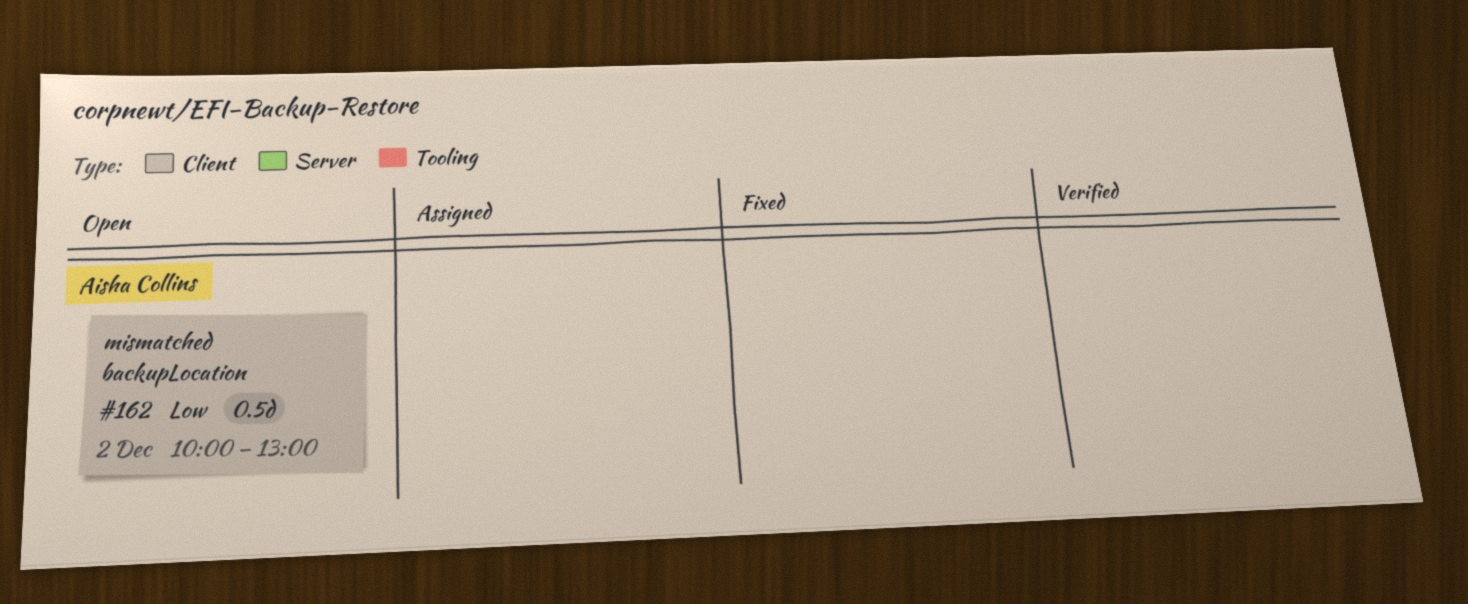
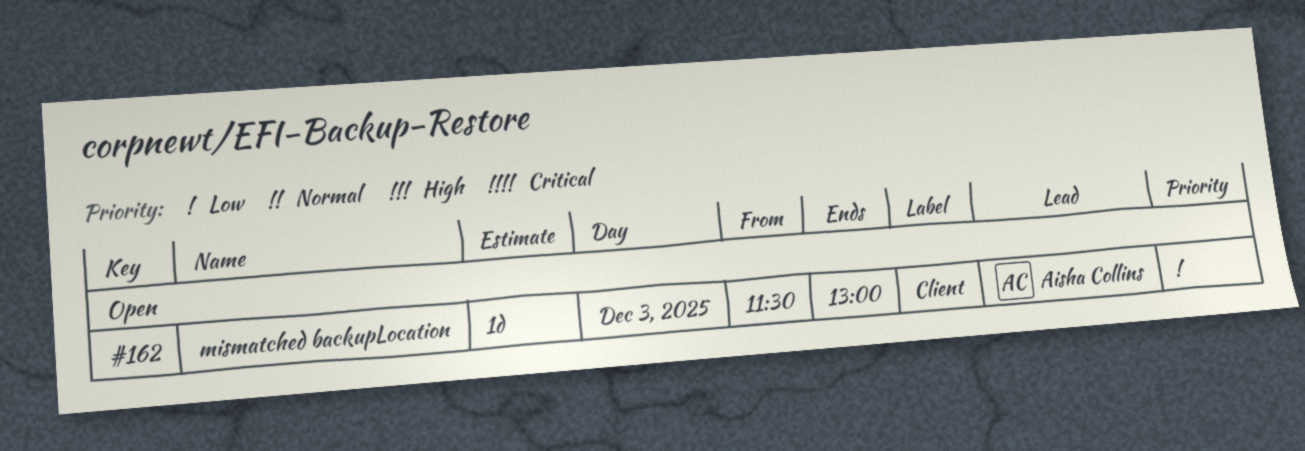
#162, estimate: 0.5d -> 1d
#162, day: Dec 2 -> Dec 3
#162, begins: 10:00 -> 11:30

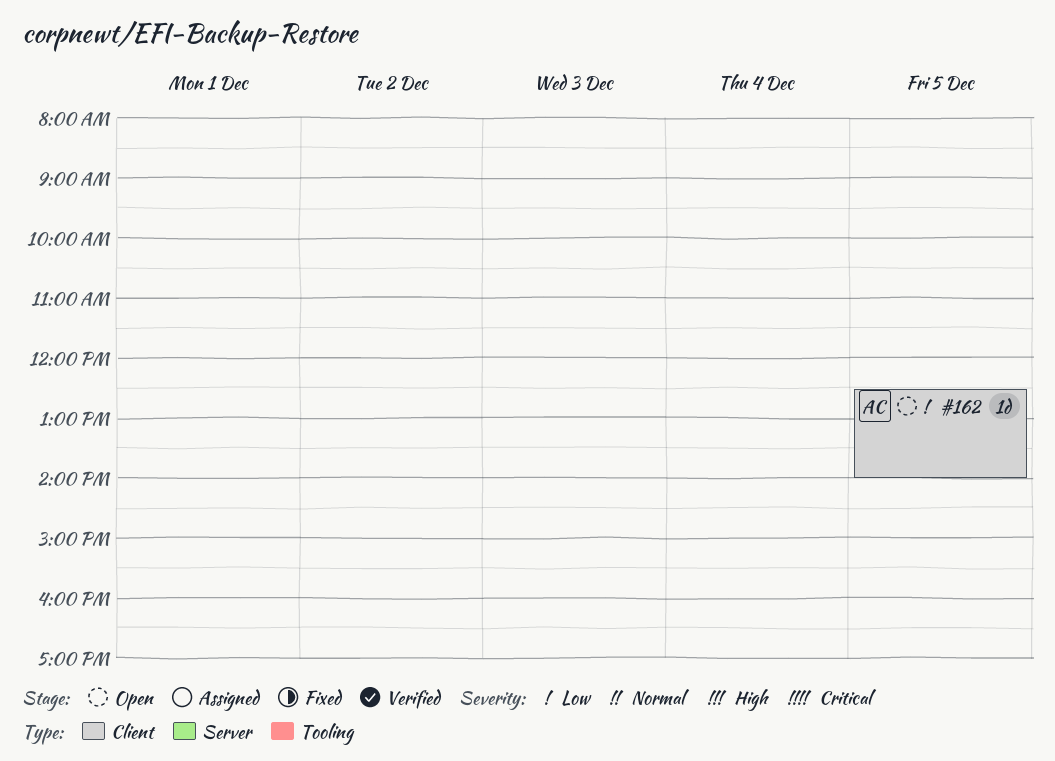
#162, day: Dec 3 -> Dec 5
#162, begins: 11:30 -> 12:30
#162, ends: 13:00 -> 14:00

